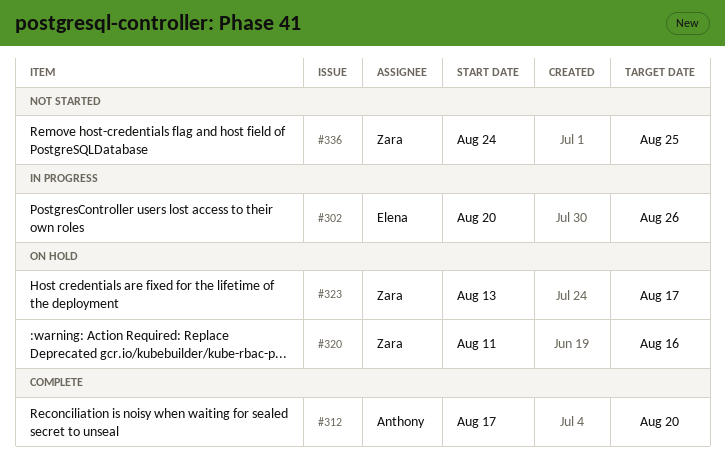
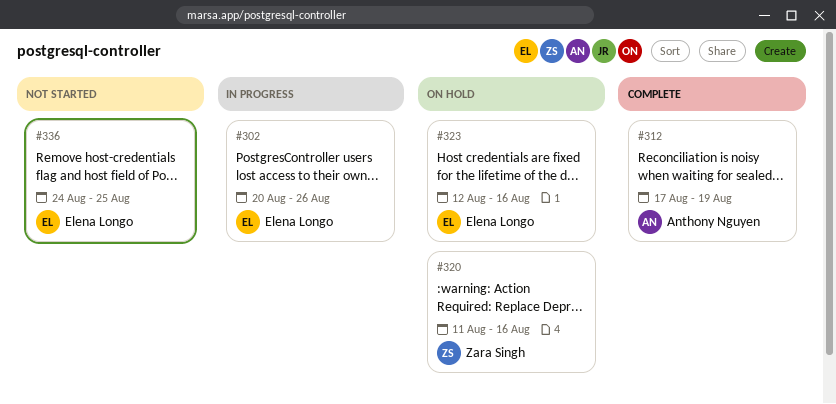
#312, due: Aug 20 -> Aug 19
#323, owner: Zara Singh -> Elena Longo
#323, start: Aug 13 -> Aug 12
#323, due: Aug 17 -> Aug 16
#336, owner: Zara Singh -> Elena Longo

